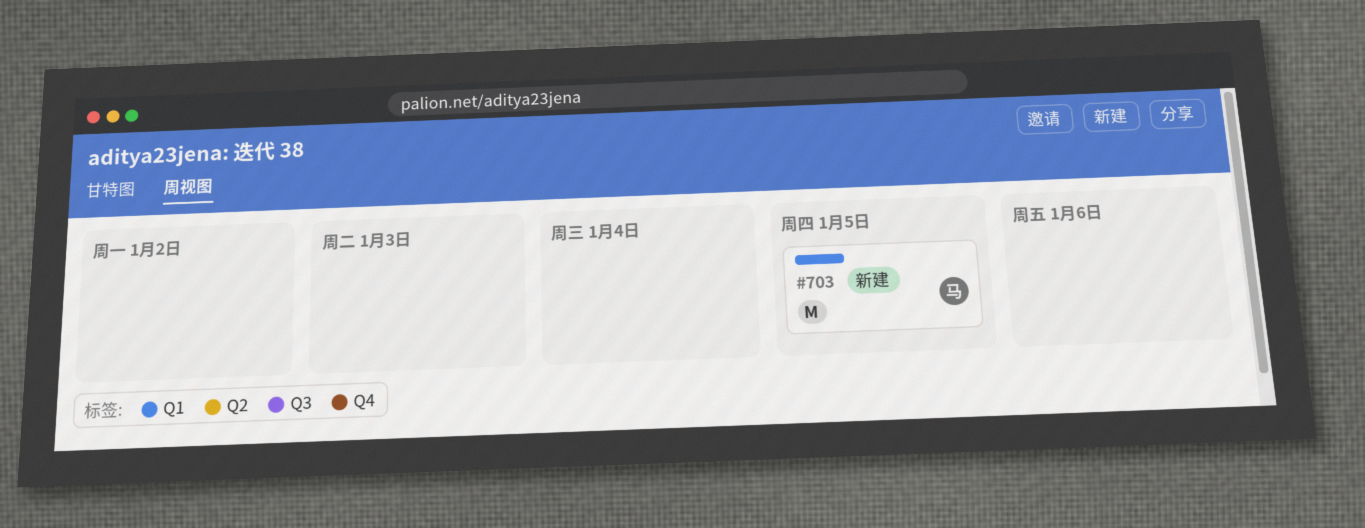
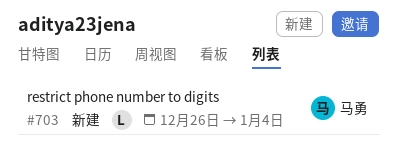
#703, estimate: M -> L
#703, due: Jan 5 -> Jan 4

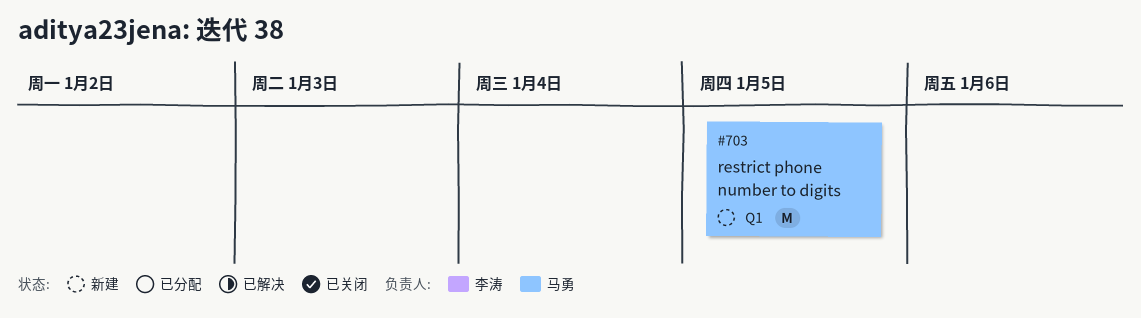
#703, estimate: L -> M
#703, due: Jan 4 -> Jan 5

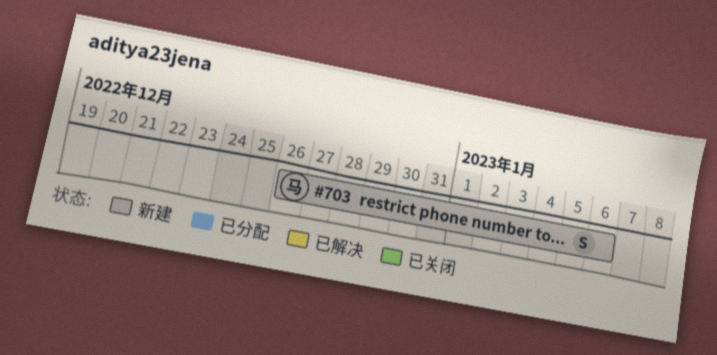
#703, estimate: M -> S
#703, due: Jan 5 -> Jan 6

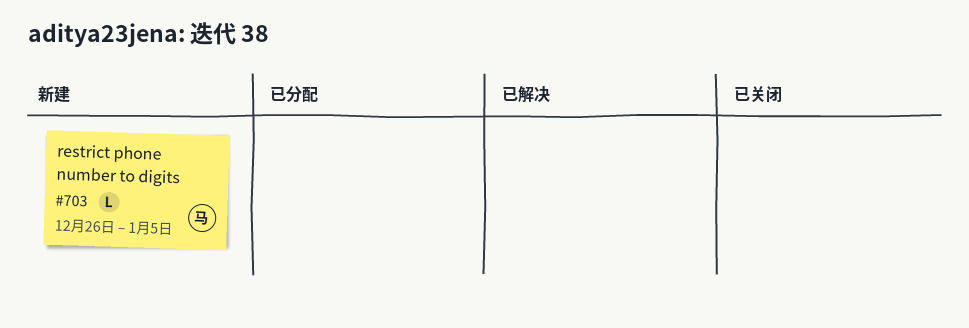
#703, estimate: S -> L
#703, due: Jan 6 -> Jan 5

